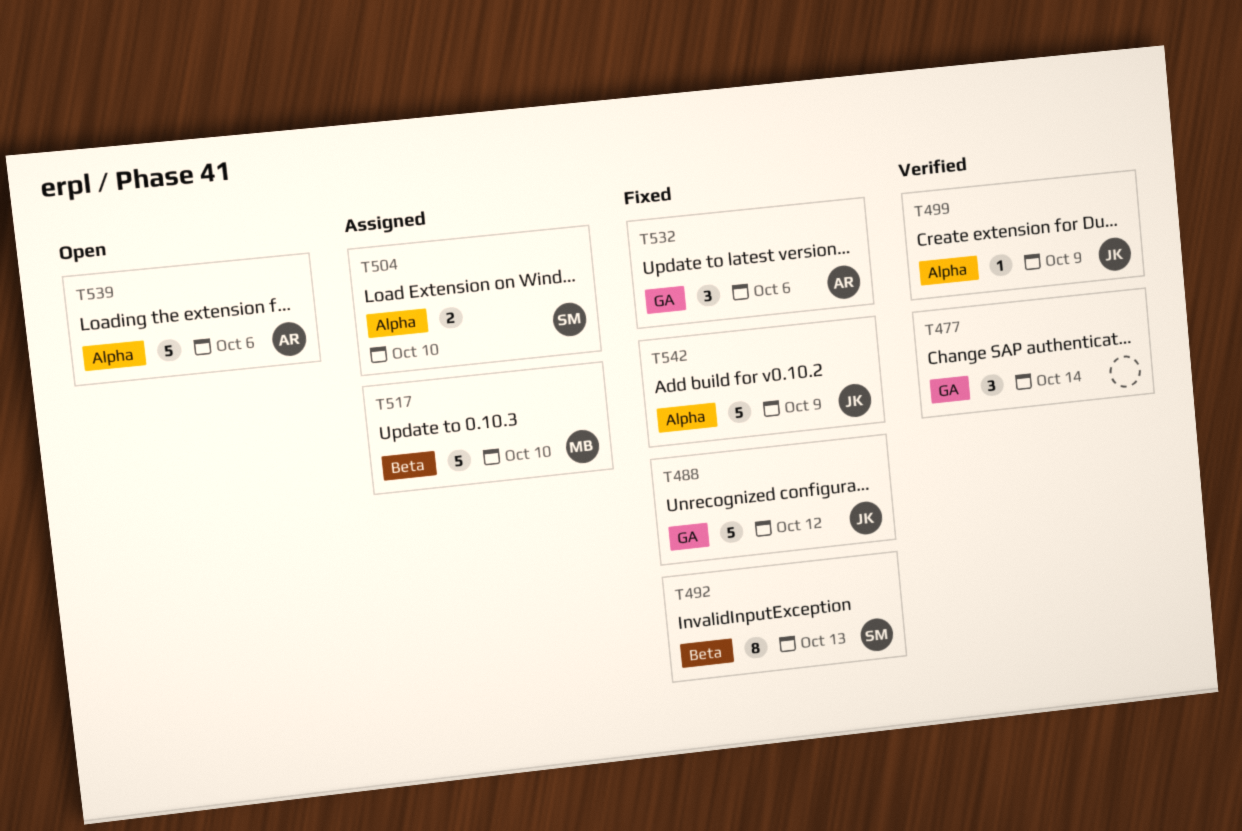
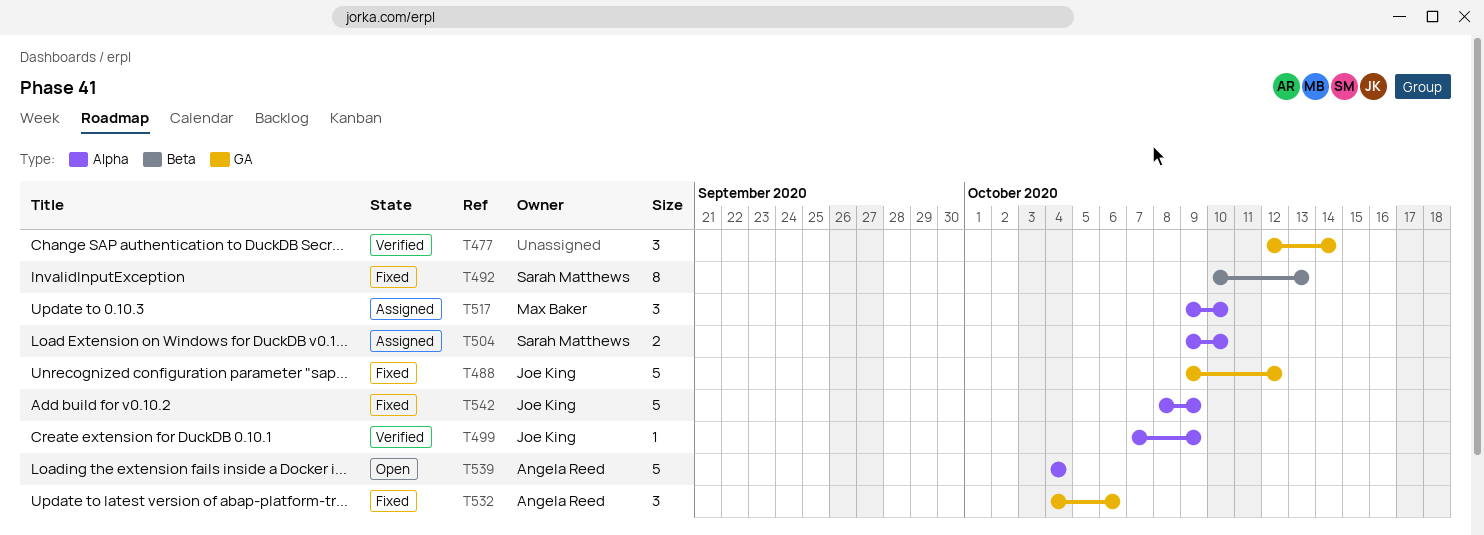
T517, label: Beta -> Alpha
T517, estimate: 5 -> 3
T539, due: Oct 6 -> Oct 4

